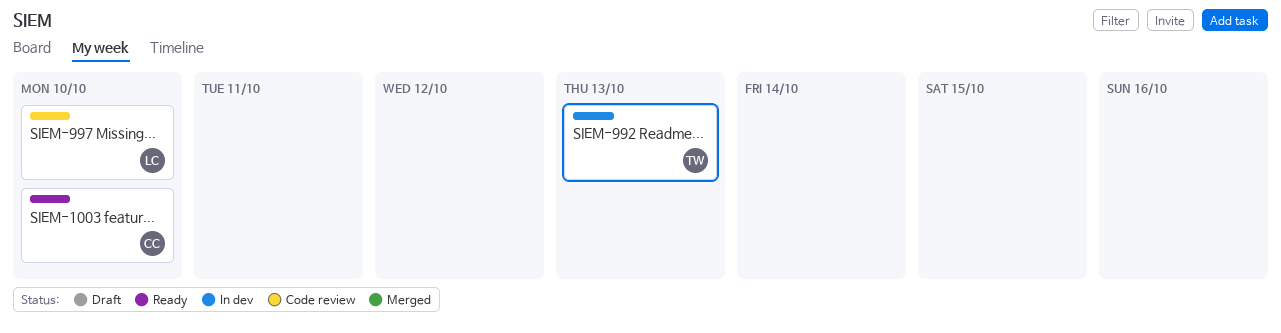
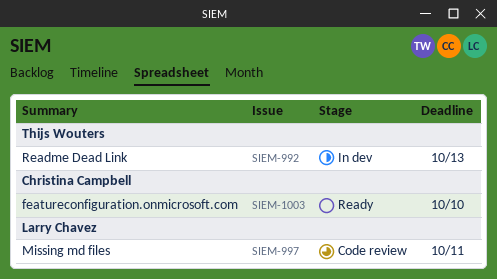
SIEM-997, due: Oct 10 -> Oct 11

